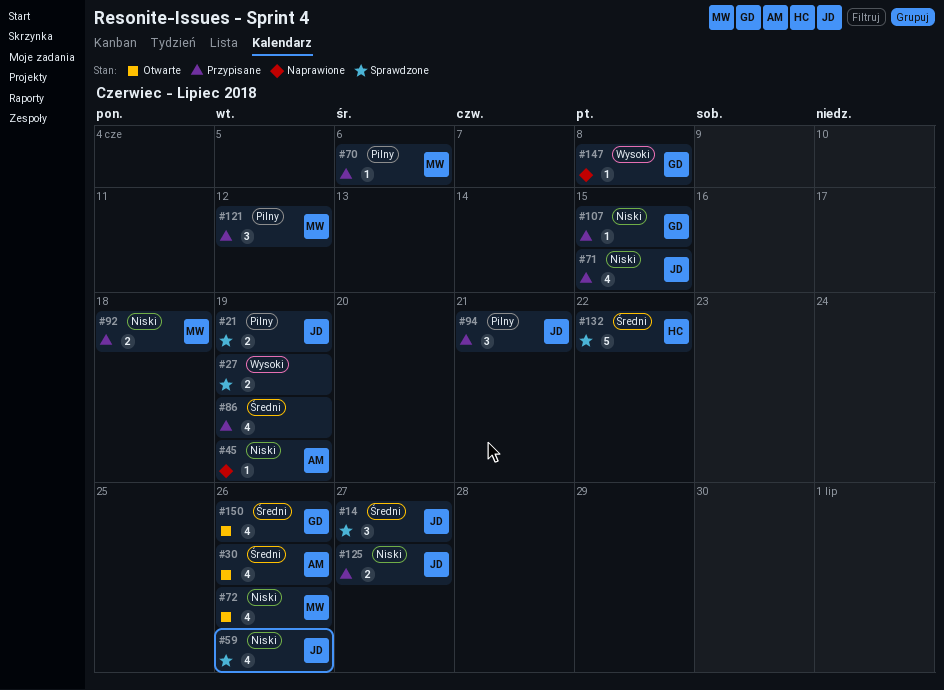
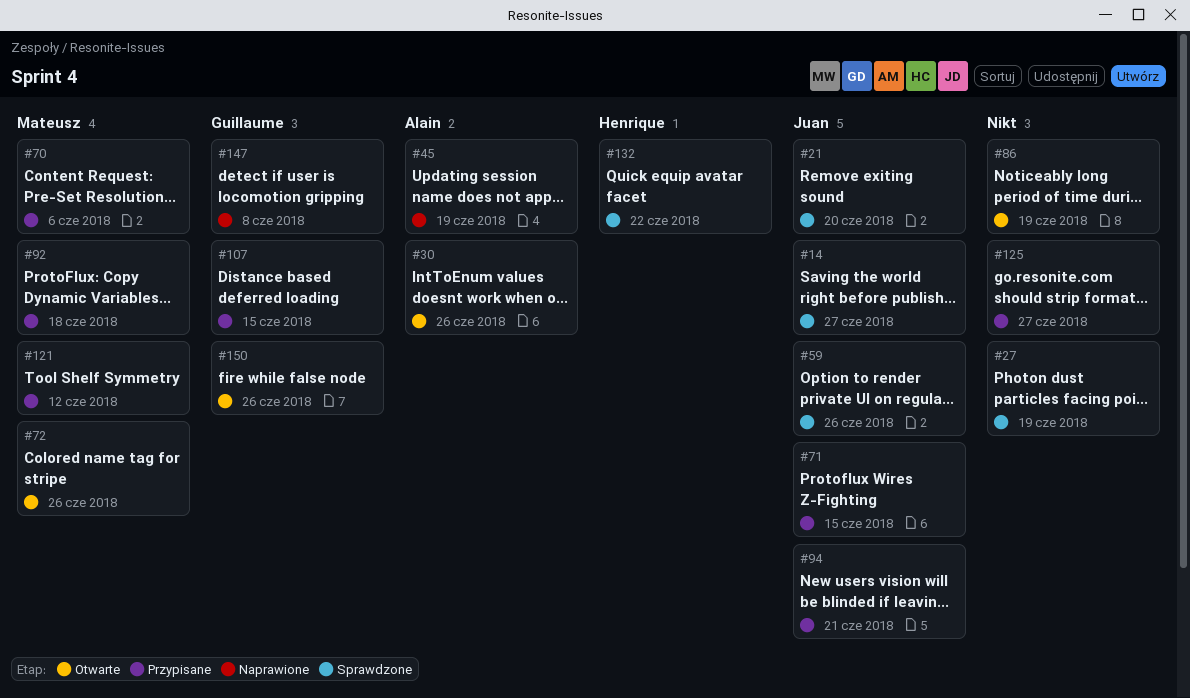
#21, due: Jun 19 -> Jun 20
#86, status: Przypisane -> Otwarte
#125, owner: Juan -> none

